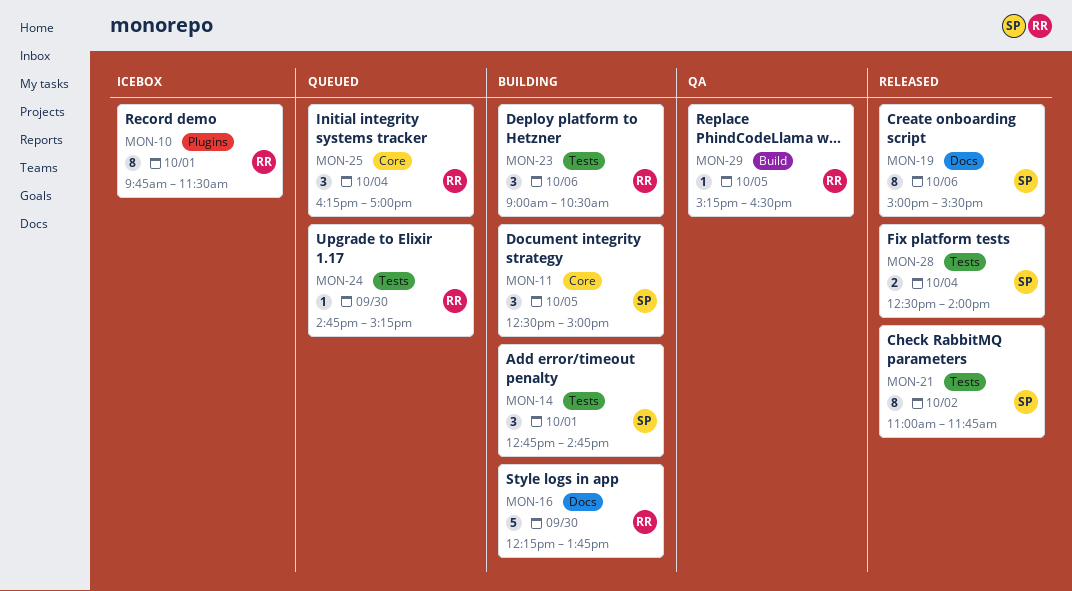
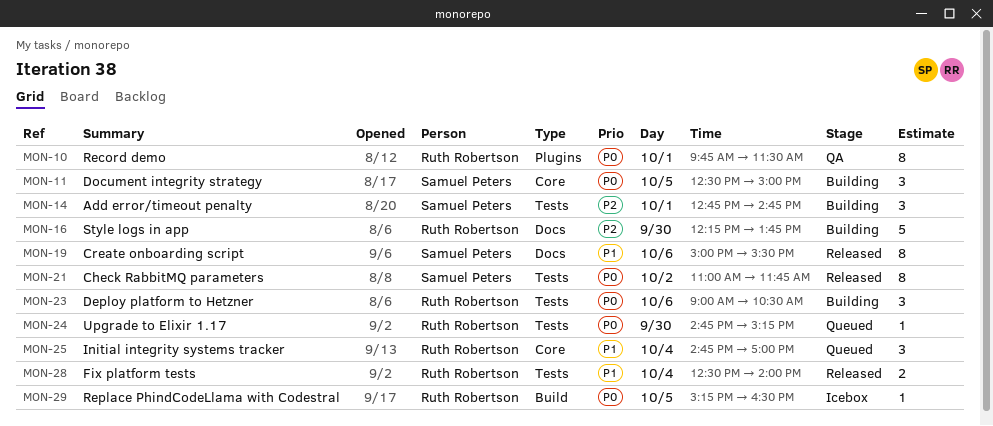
MON-10, status: Icebox -> QA
MON-25, begins: 16:15 -> 14:45
MON-28, owner: Samuel Peters -> Ruth Robertson
MON-29, status: QA -> Icebox

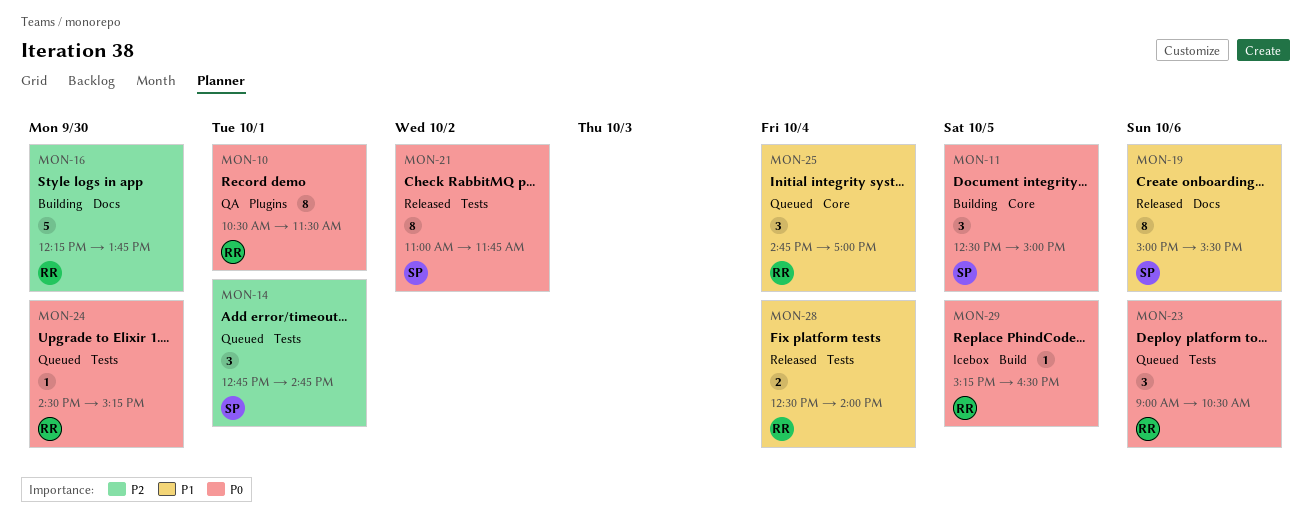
MON-10, begins: 09:45 -> 10:30
MON-14, status: Building -> Queued
MON-23, status: Building -> Queued
MON-24, begins: 14:45 -> 14:30

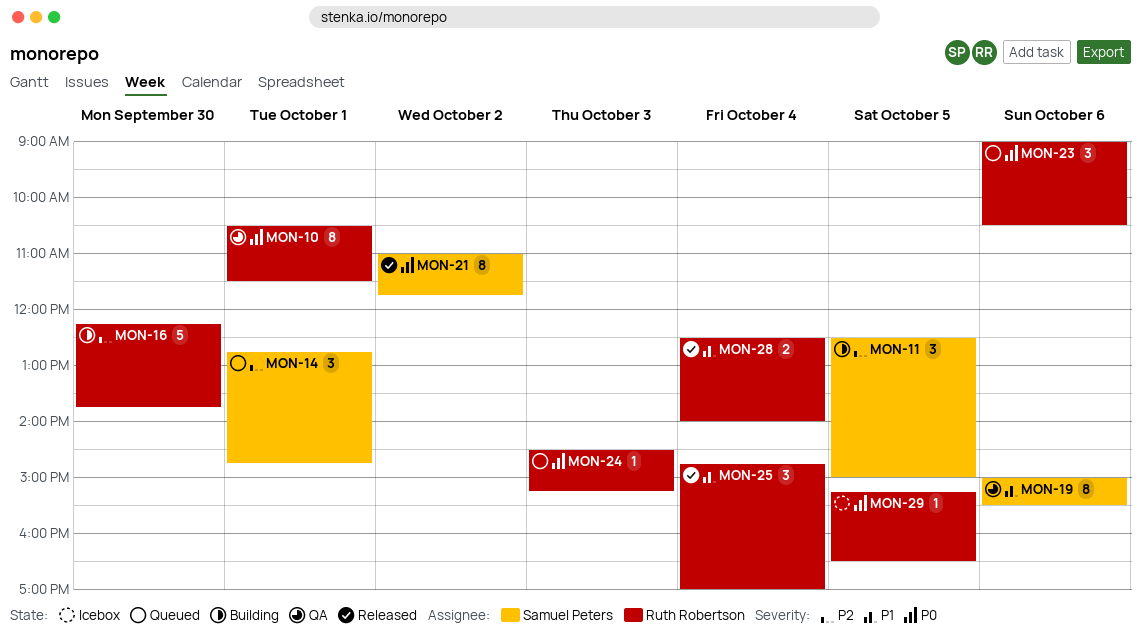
MON-11, priority: P0 -> P2
MON-19, status: Released -> QA
MON-24, day: Sep 30 -> Oct 3
MON-25, status: Queued -> Released

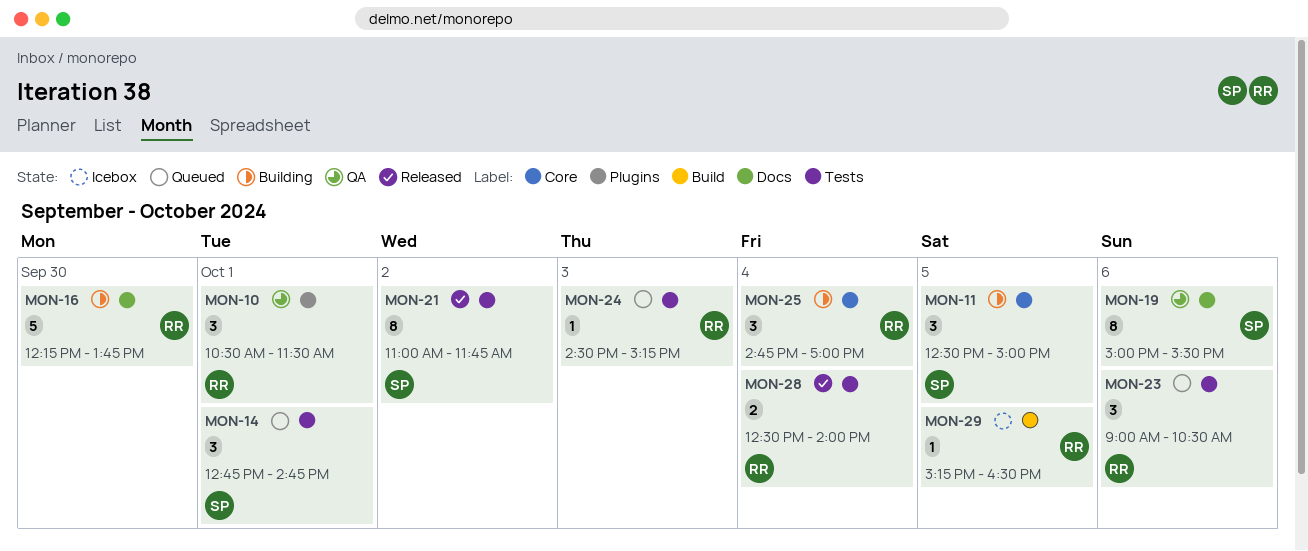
MON-10, estimate: 8 -> 3
MON-25, status: Released -> Building

